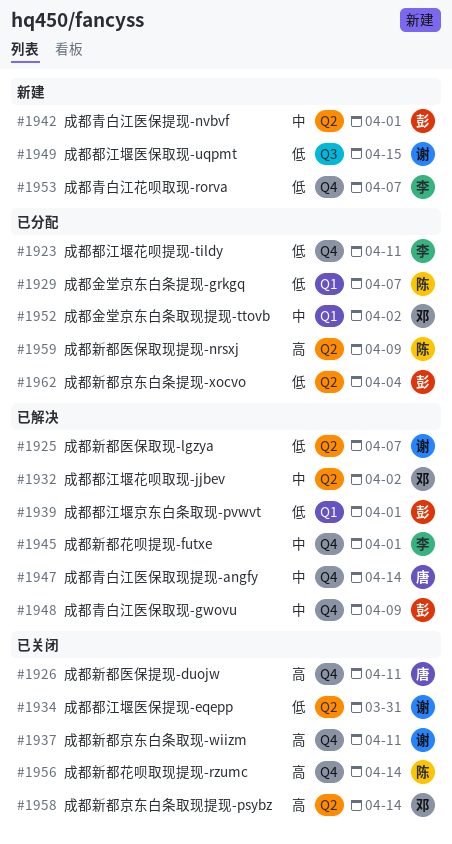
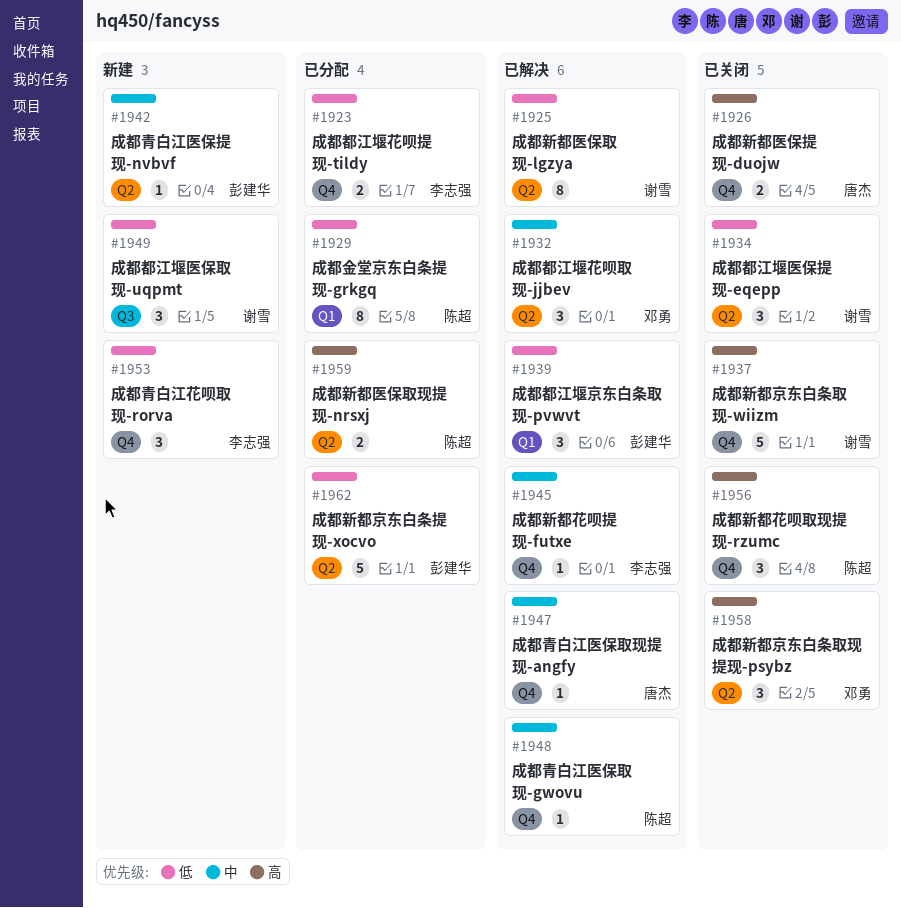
#1948, owner: 彭建华 -> 陈超
#1952: present -> none

